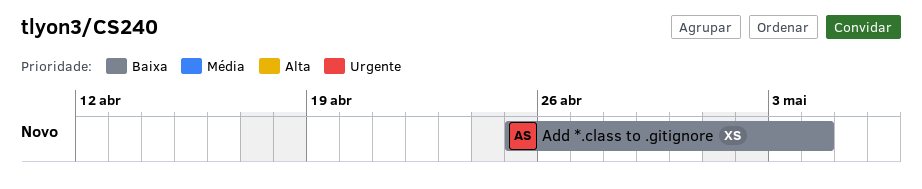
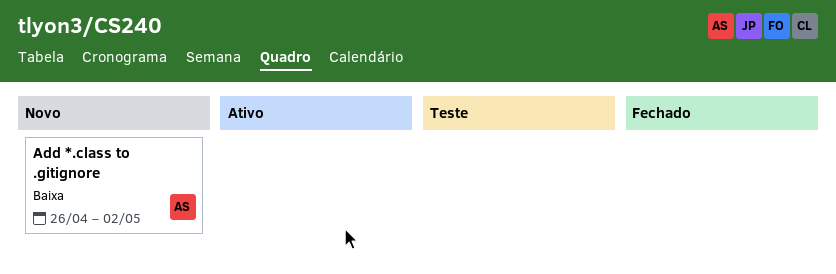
Add *.class to .gitignore, start: Apr 25 -> Apr 26
Add *.class to .gitignore, due: May 4 -> May 2

